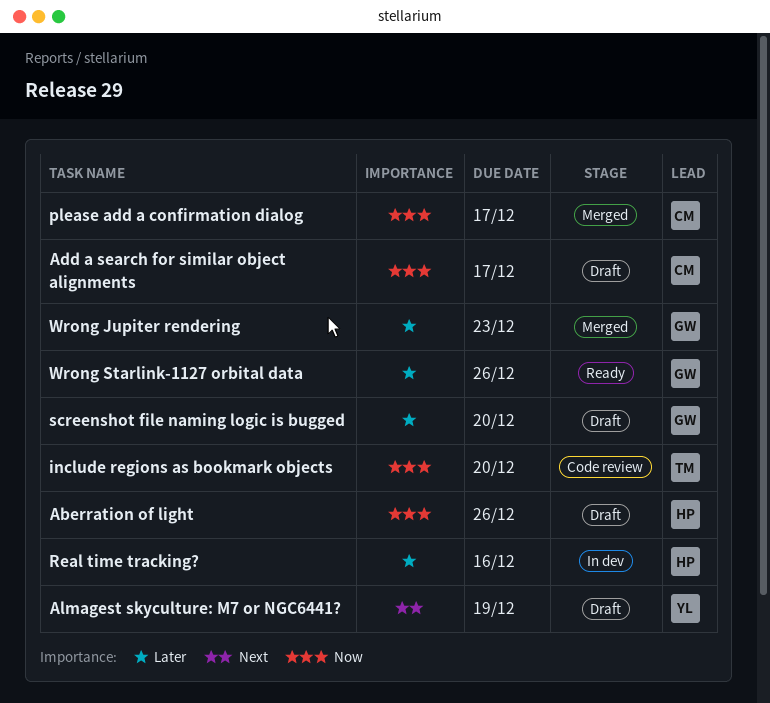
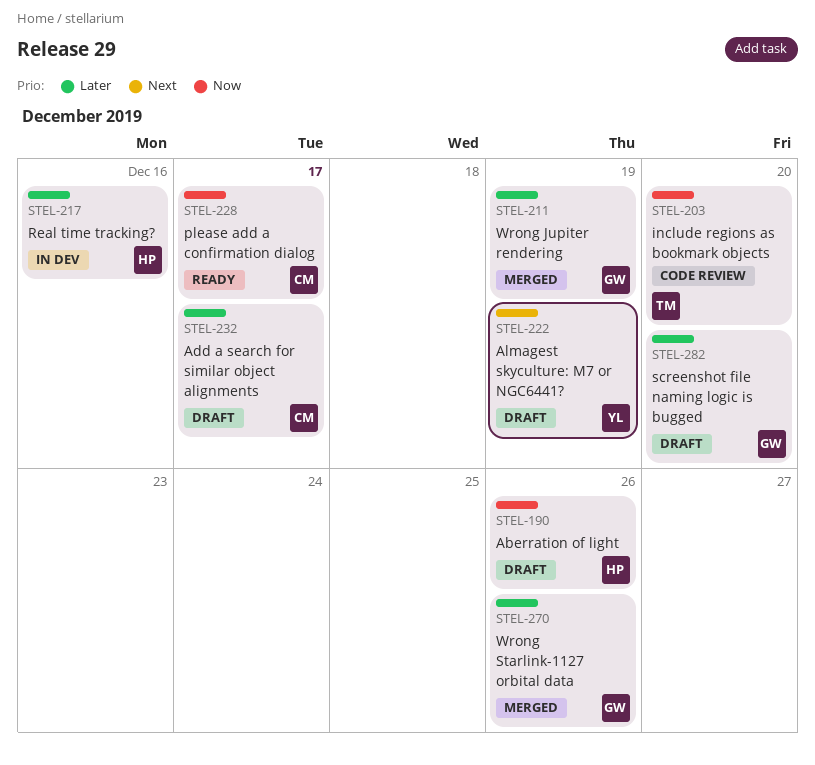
Add a search for similar object alignments, priority: Now -> Later
please add a confirmation dialog, status: Merged -> Ready
Wrong Jupiter rendering, due: Dec 23 -> Dec 19
Wrong Starlink-1127 orbital data, status: Ready -> Merged

